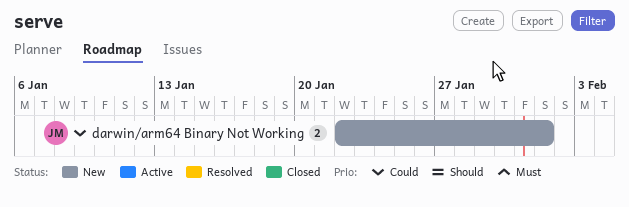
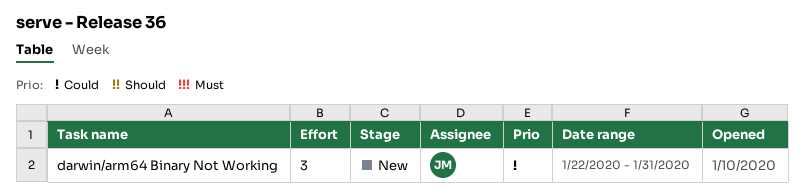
darwin/arm64 Binary Not Working, estimate: 2 -> 3
darwin/arm64 Binary Not Working, due: Feb 1 -> Jan 31

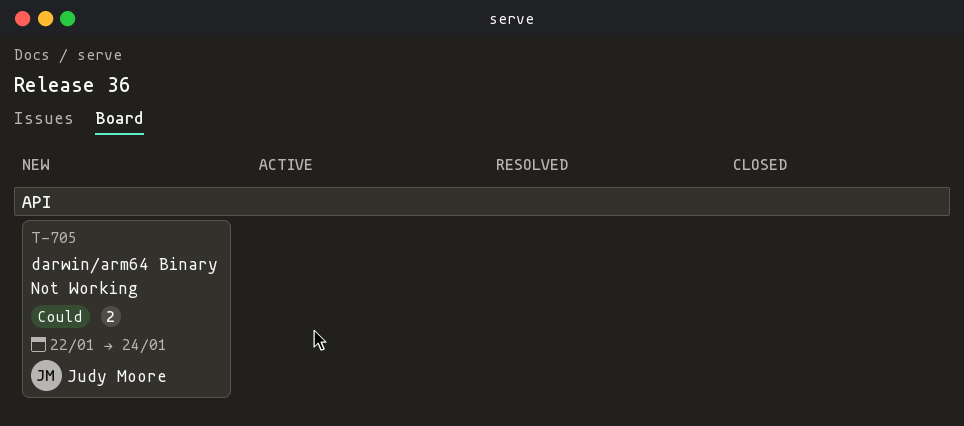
darwin/arm64 Binary Not Working, estimate: 3 -> 2
darwin/arm64 Binary Not Working, due: Jan 31 -> Jan 24

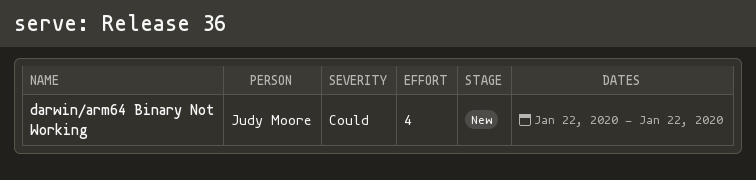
darwin/arm64 Binary Not Working, estimate: 2 -> 4
darwin/arm64 Binary Not Working, due: Jan 24 -> Jan 22

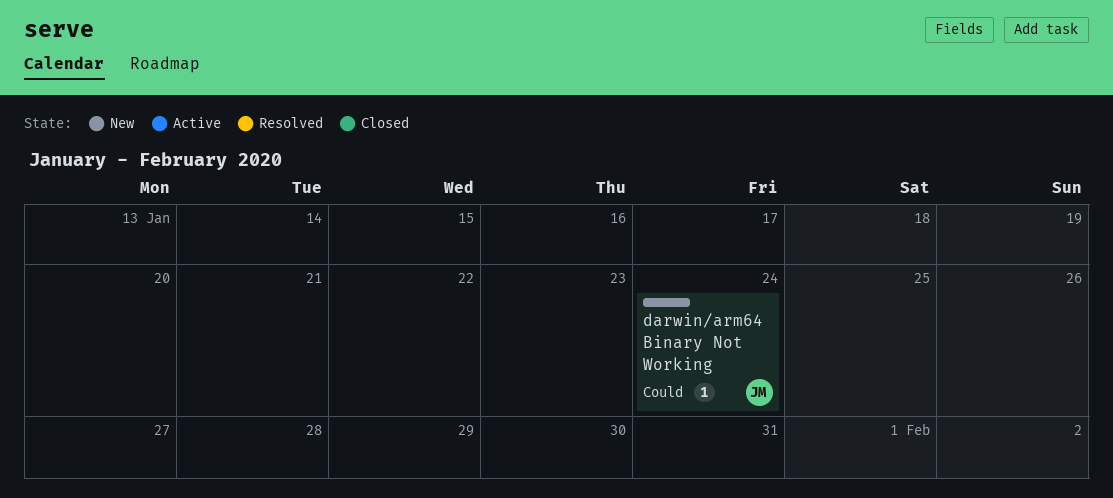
darwin/arm64 Binary Not Working, estimate: 4 -> 1
darwin/arm64 Binary Not Working, due: Jan 22 -> Jan 24

